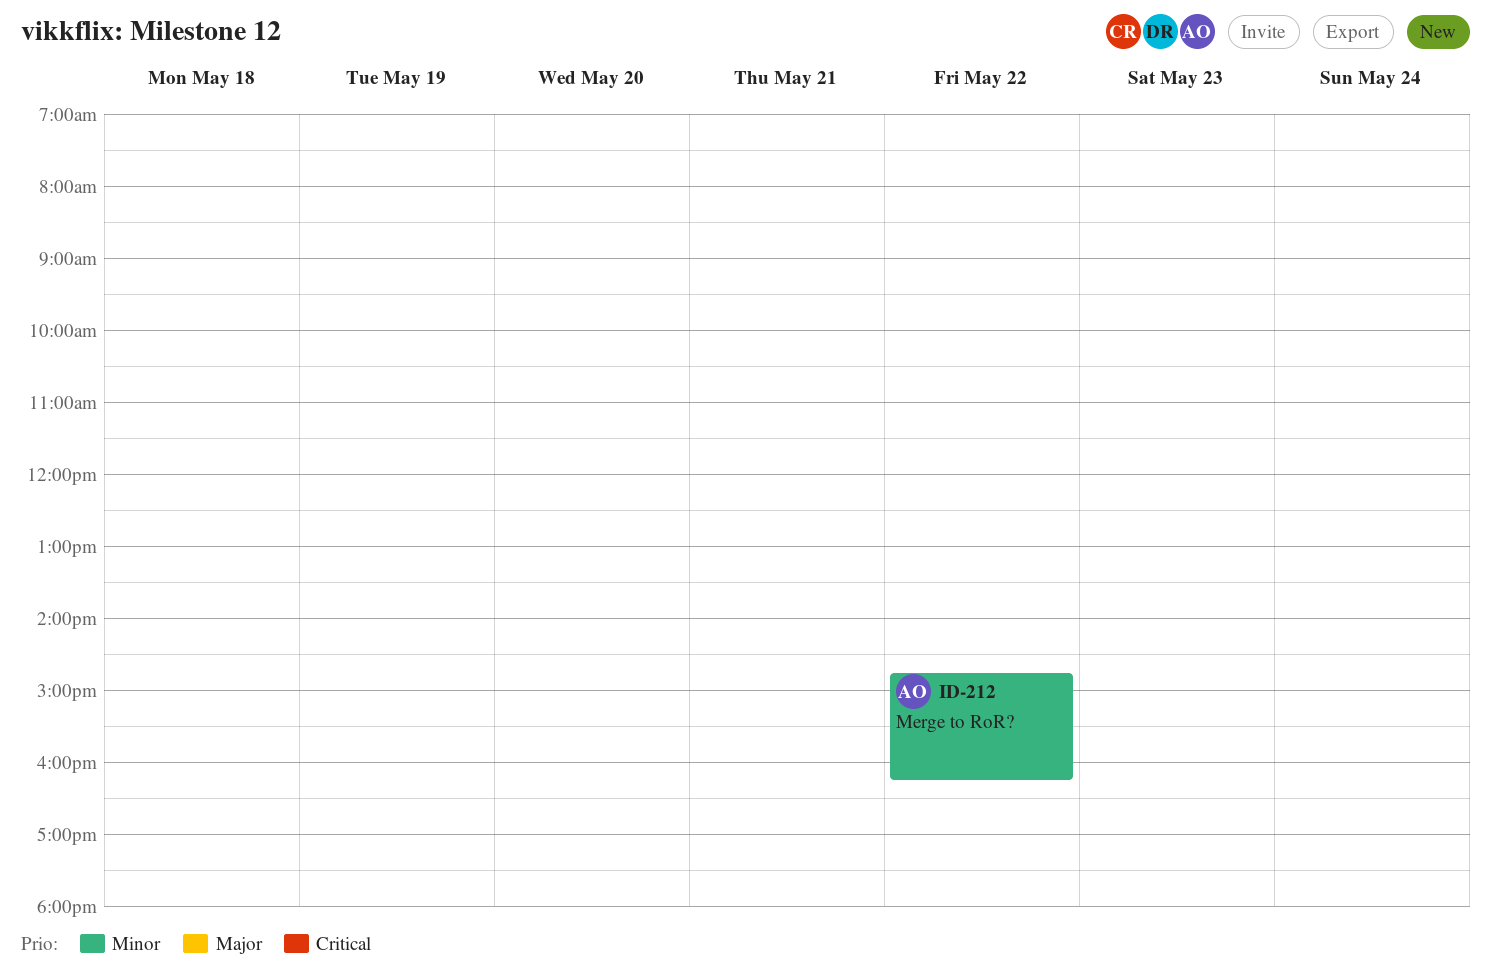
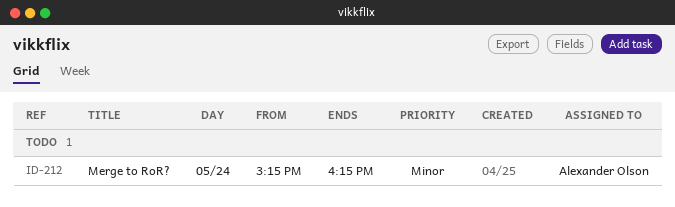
ID-212, day: May 22 -> May 24
ID-212, begins: 14:45 -> 15:15

